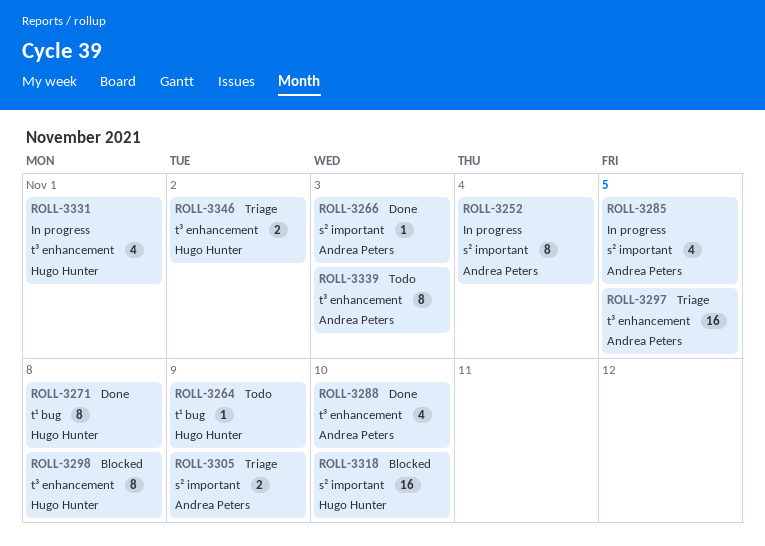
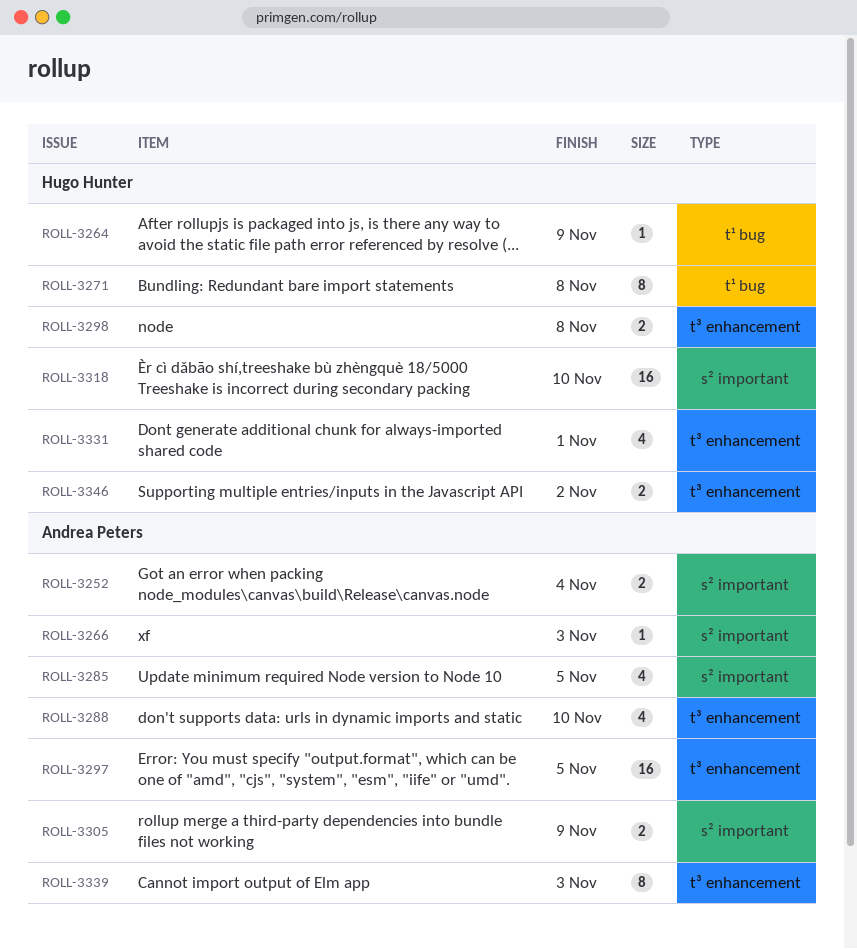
ROLL-3252, estimate: 8 -> 2
ROLL-3298, estimate: 8 -> 2

